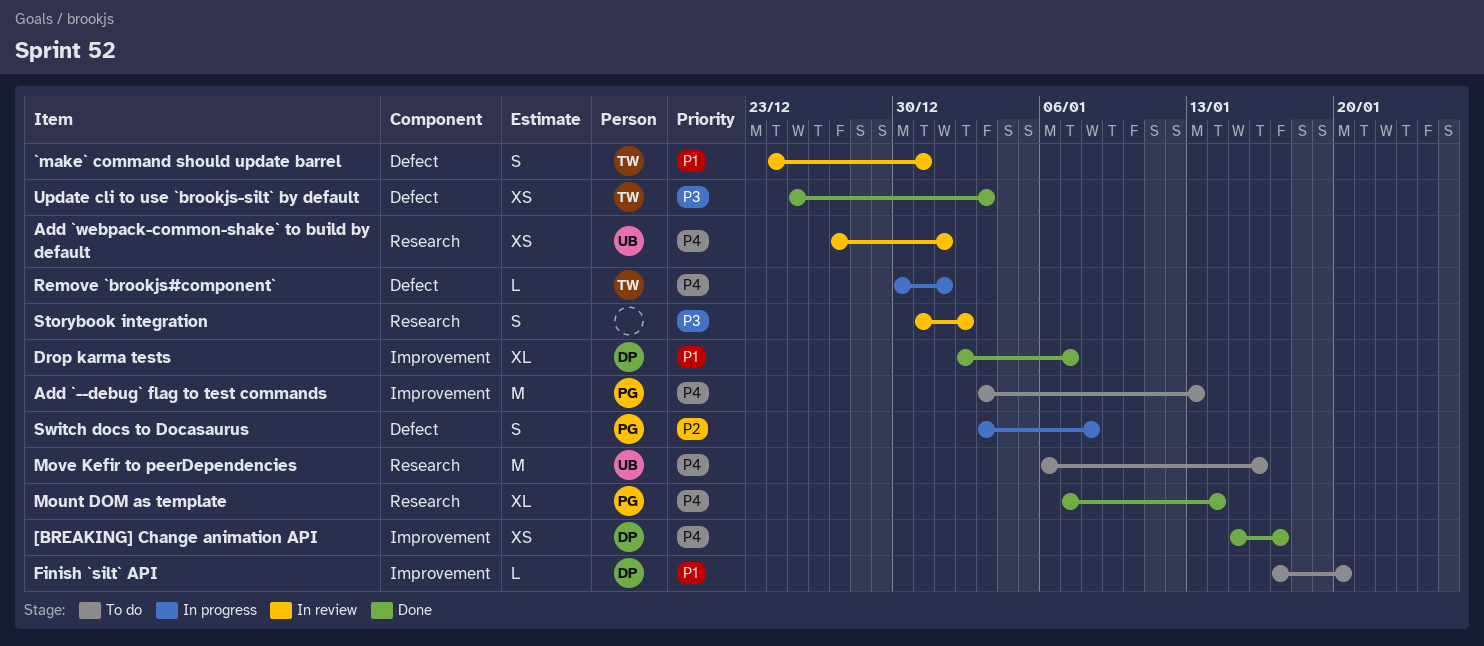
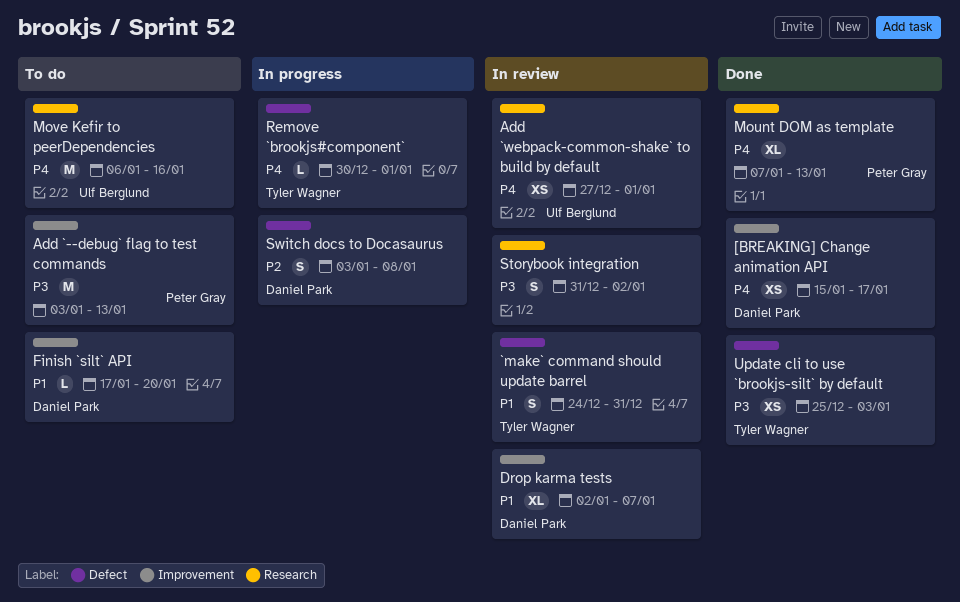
Add `--debug` flag to test commands, priority: P4 -> P3
Drop karma tests, status: Done -> In review
Mount DOM as template, due: Jan 14 -> Jan 13
Switch docs to Docasaurus, owner: Peter Gray -> Daniel Park

